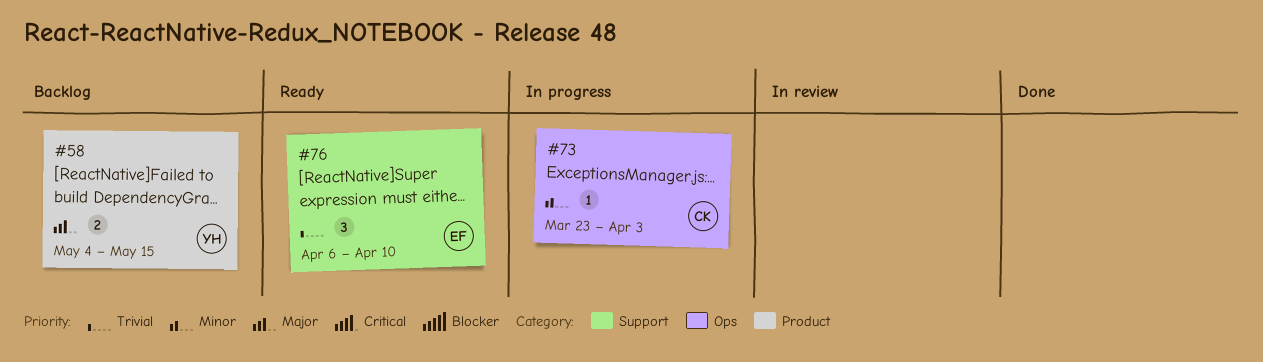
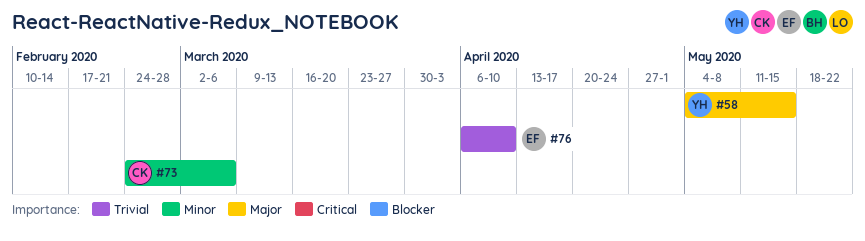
#73, start: Mar 23 -> Feb 24
#73, due: Apr 3 -> Mar 6

